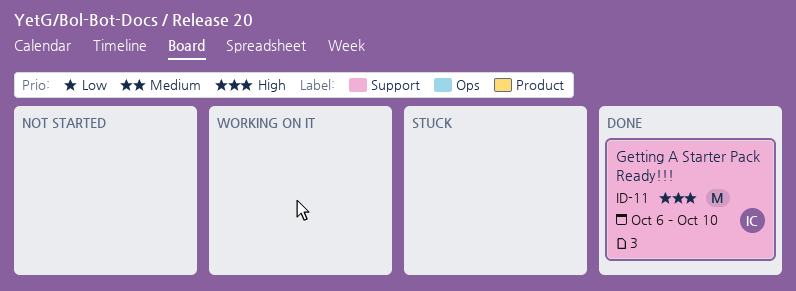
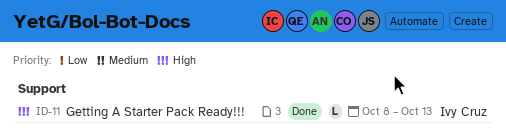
ID-11, estimate: M -> L
ID-11, start: Oct 6 -> Oct 8
ID-11, due: Oct 10 -> Oct 13

